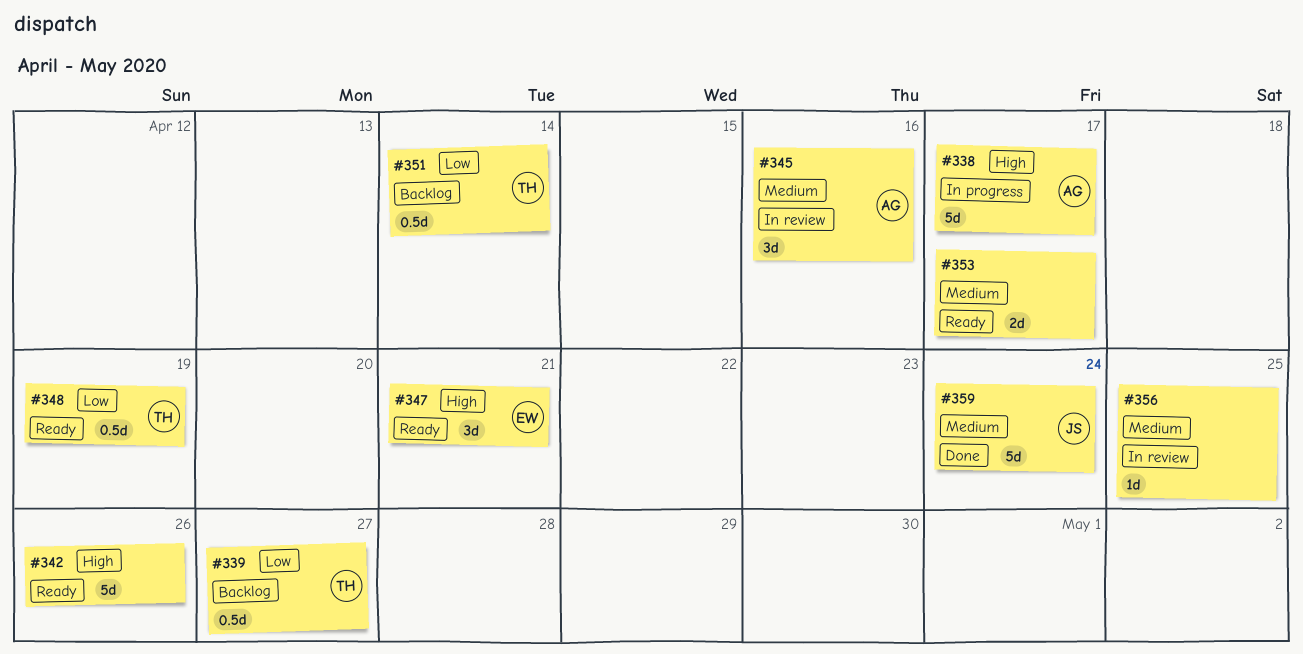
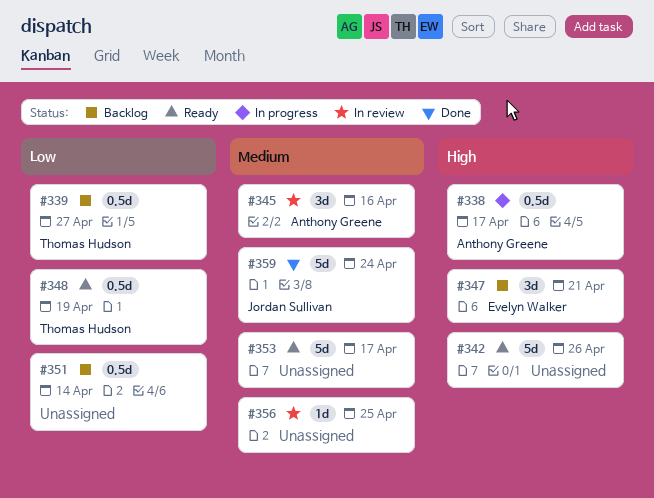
#338, estimate: 5d -> 0.5d
#347, status: Ready -> Backlog
#351, owner: Thomas Hudson -> none
#353, estimate: 2d -> 5d

